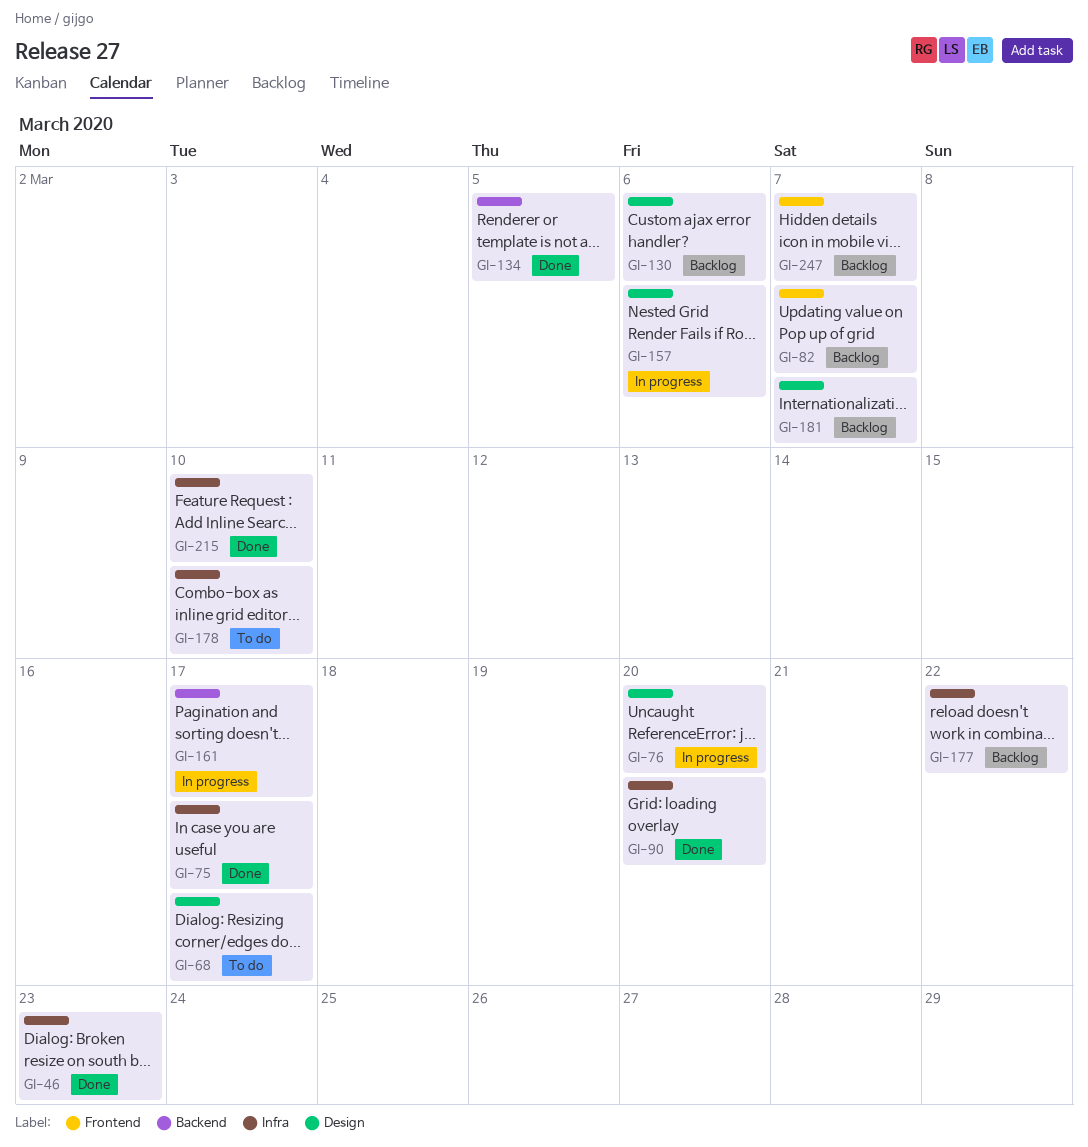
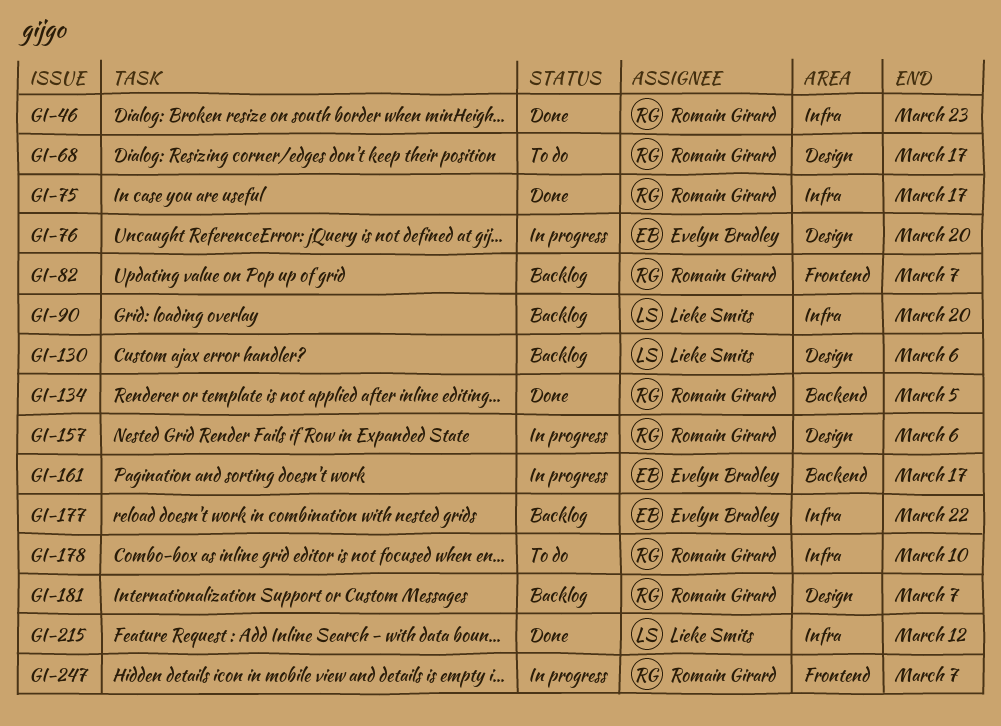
GI-90, status: Done -> Backlog
GI-215, due: Mar 10 -> Mar 12
GI-247, status: Backlog -> In progress

